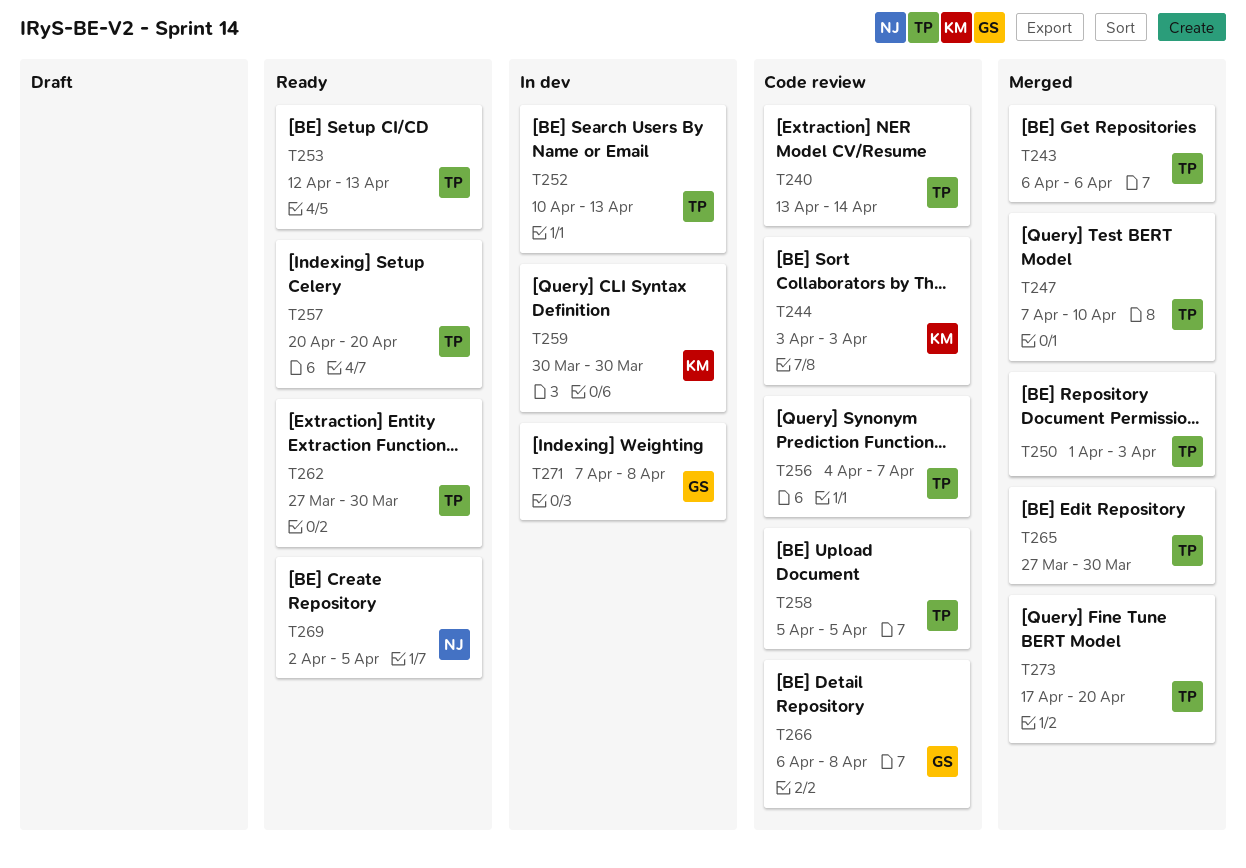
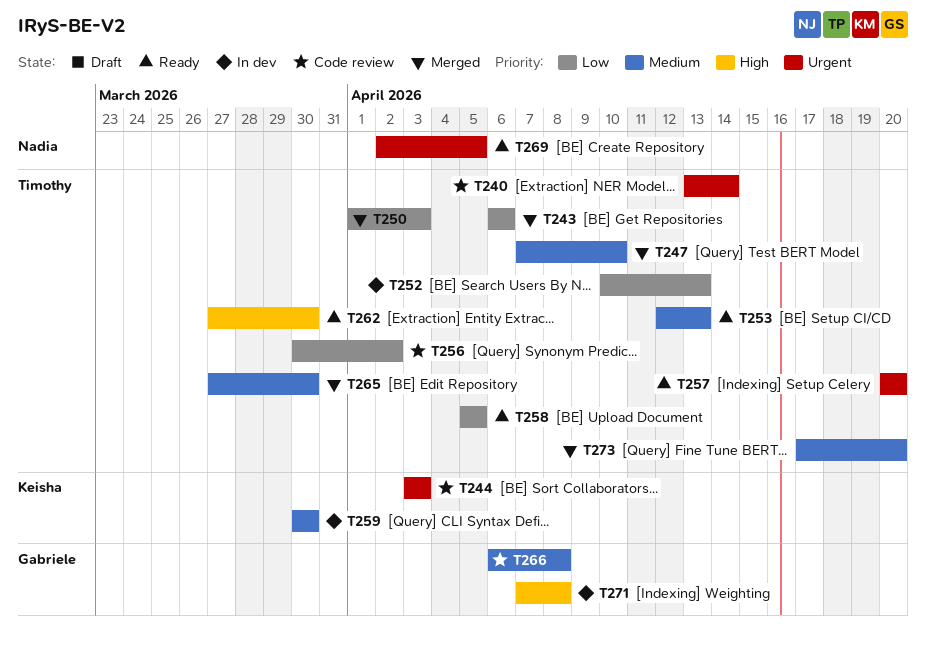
T256, start: Apr 4 -> Mar 30
T256, due: Apr 7 -> Apr 2
T258, status: Code review -> Ready

